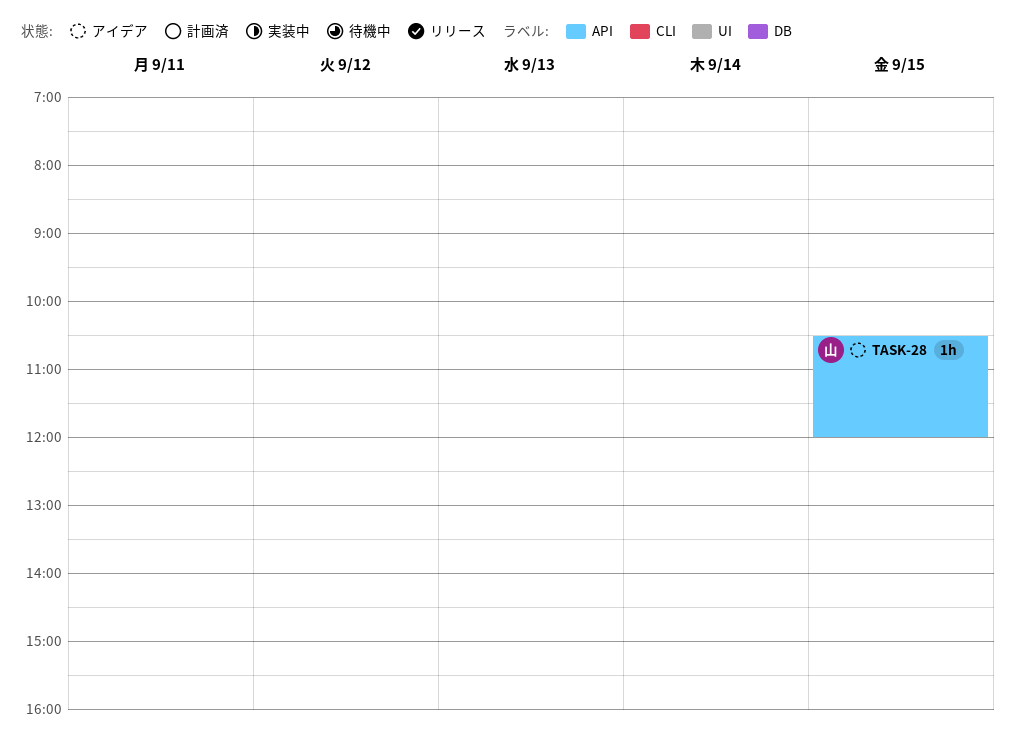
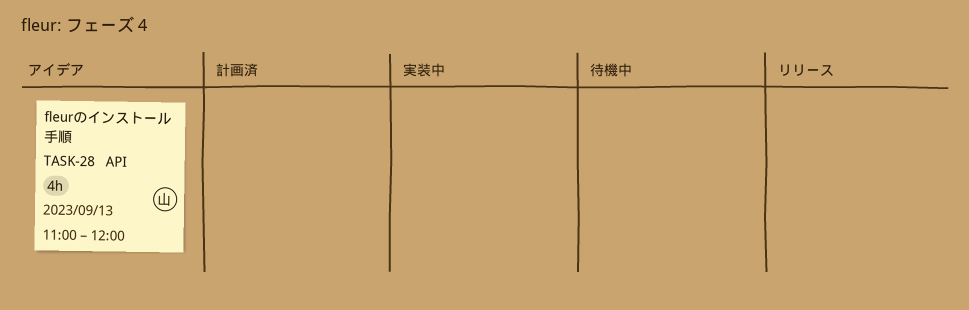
TASK-28, estimate: 1h -> 4h
TASK-28, day: Sep 15 -> Sep 13
TASK-28, begins: 10:30 -> 11:00

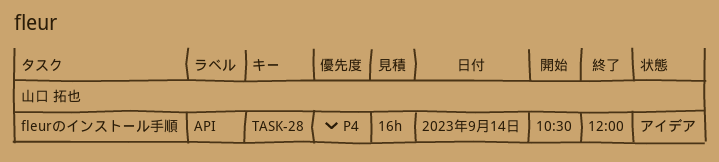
TASK-28, estimate: 4h -> 16h
TASK-28, day: Sep 13 -> Sep 14
TASK-28, begins: 11:00 -> 10:30

